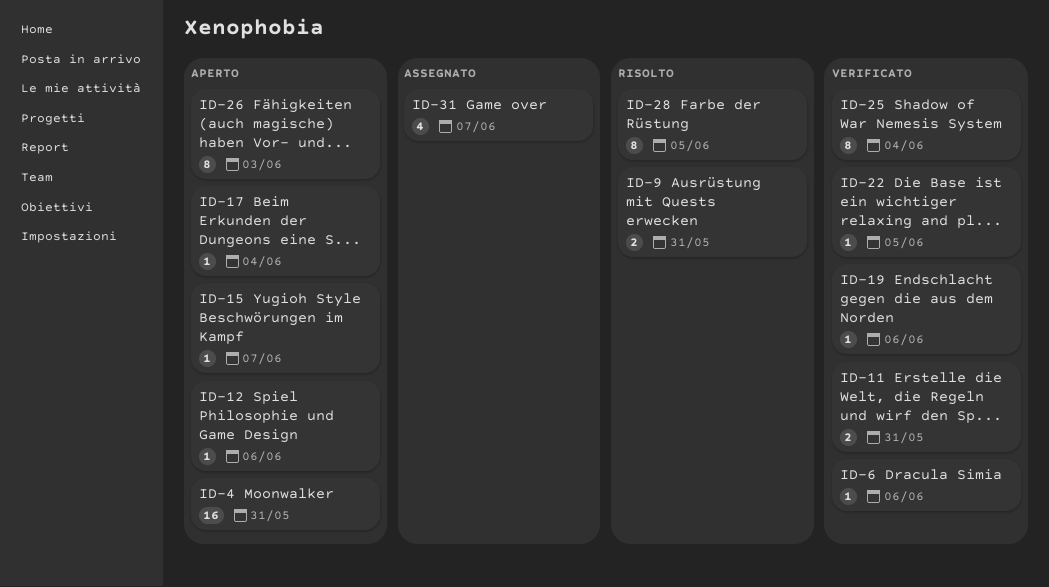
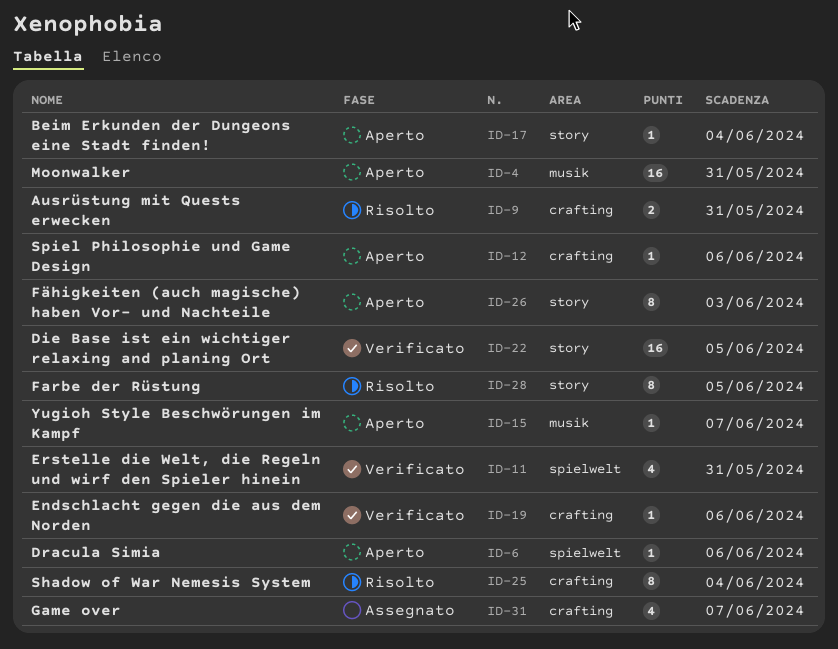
ID-6, status: Verificato -> Aperto
ID-11, estimate: 2 -> 4
ID-22, estimate: 1 -> 16
ID-25, status: Verificato -> Risolto

